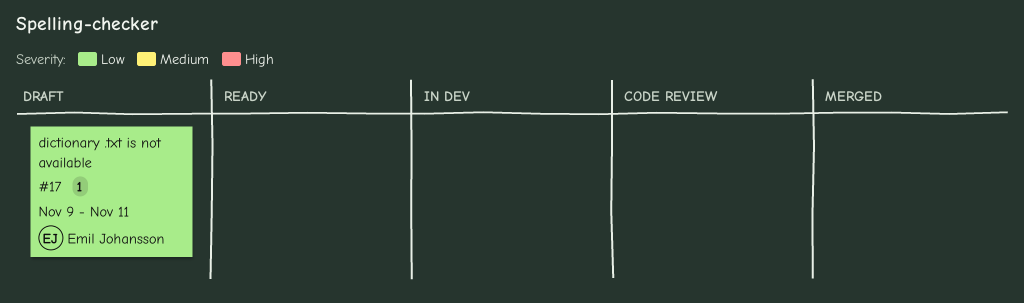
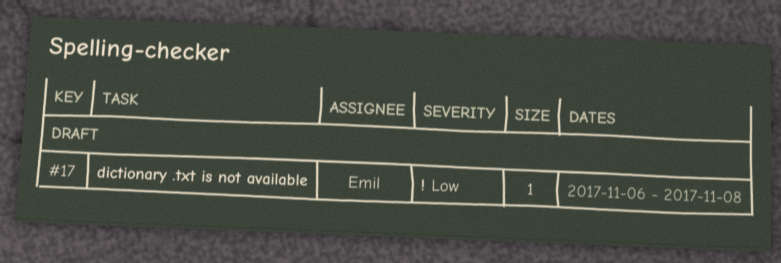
#17, start: Nov 9 -> Nov 6
#17, due: Nov 11 -> Nov 8

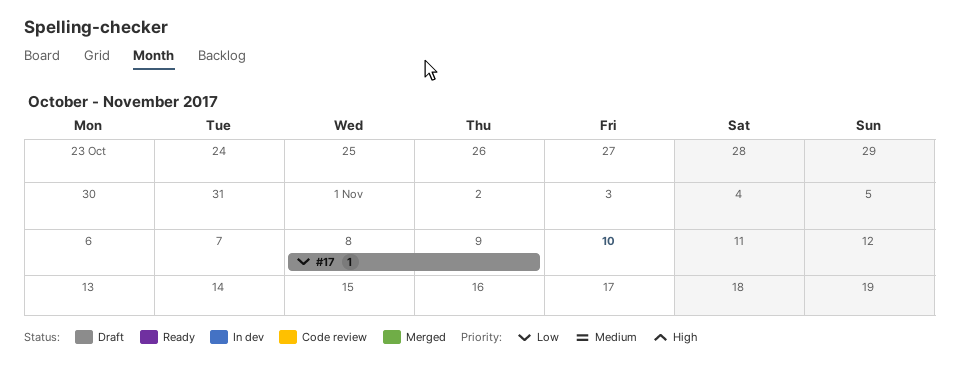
#17, start: Nov 6 -> Nov 8
#17, due: Nov 8 -> Nov 9

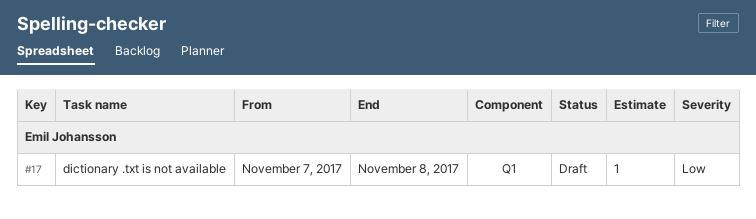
#17, start: Nov 8 -> Nov 7
#17, due: Nov 9 -> Nov 8

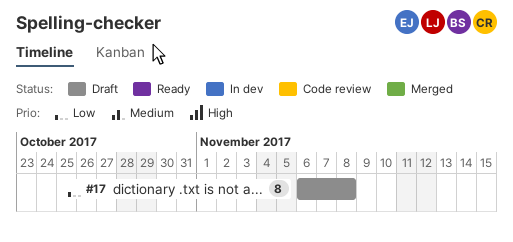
#17, estimate: 1 -> 8
#17, start: Nov 7 -> Nov 6

